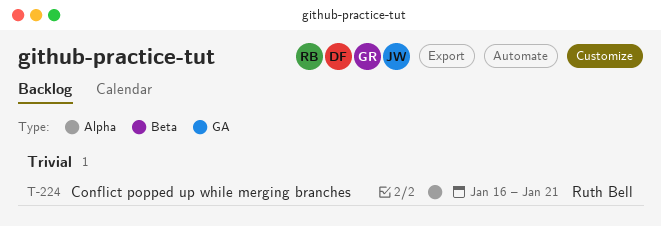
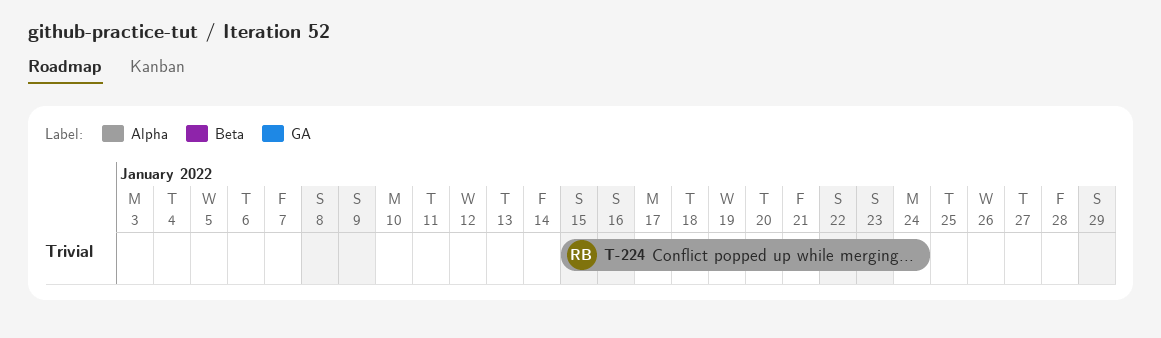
T-224, start: Jan 16 -> Jan 15
T-224, due: Jan 21 -> Jan 24

